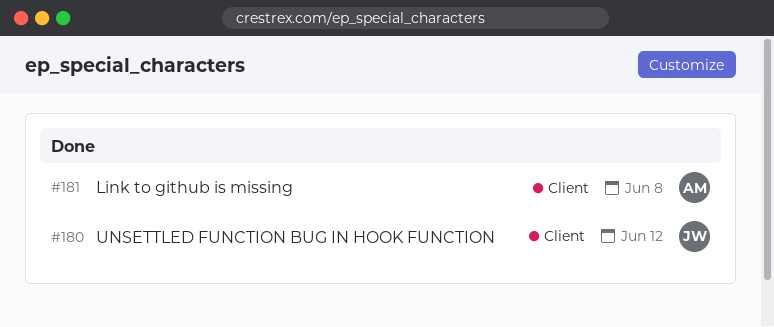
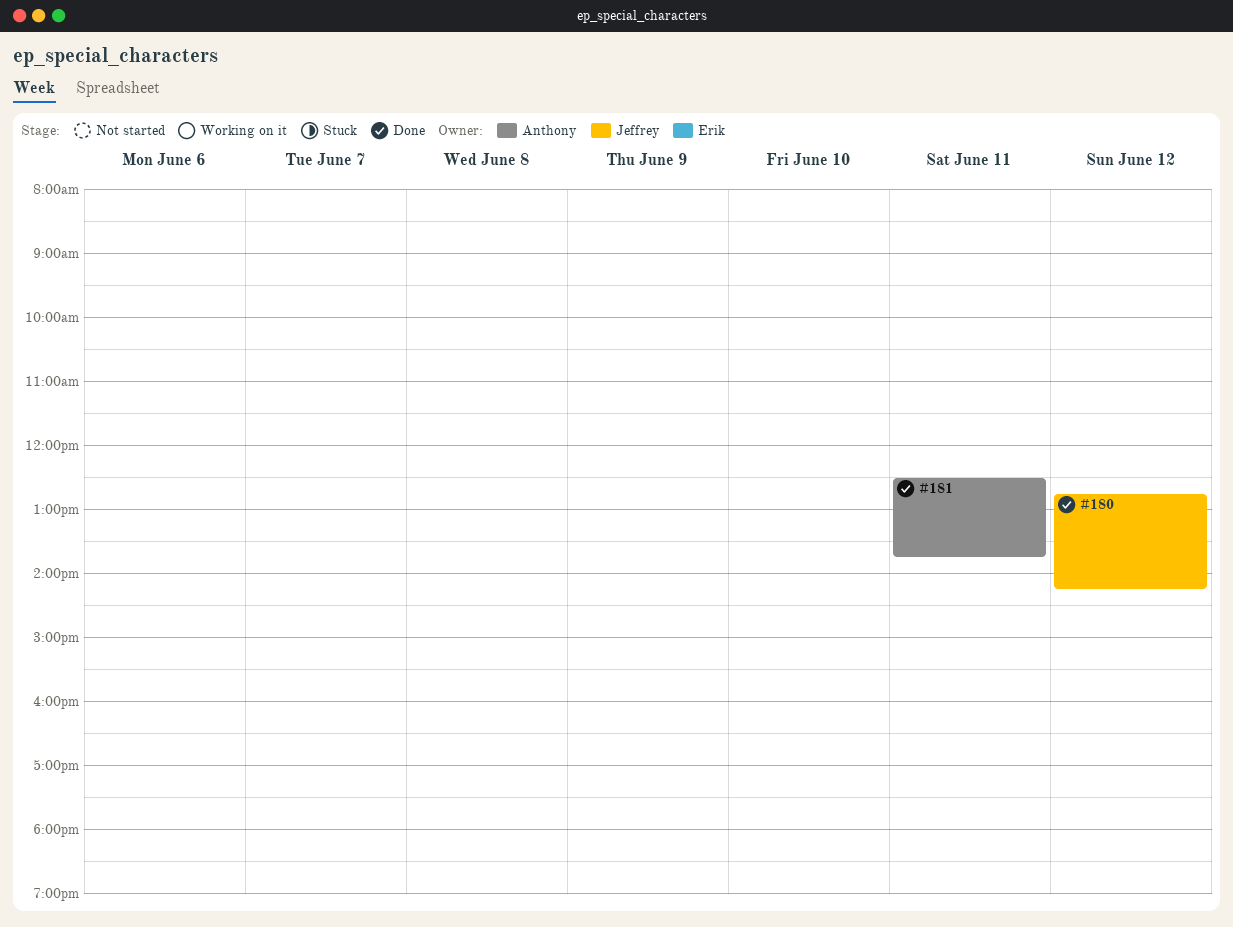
#181, day: Jun 8 -> Jun 11

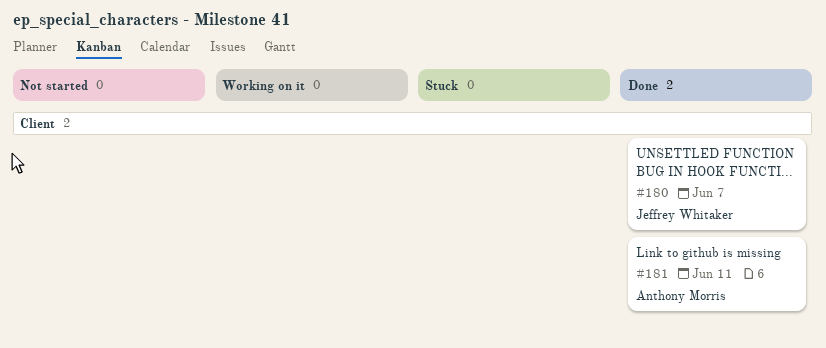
#180, day: Jun 12 -> Jun 7

